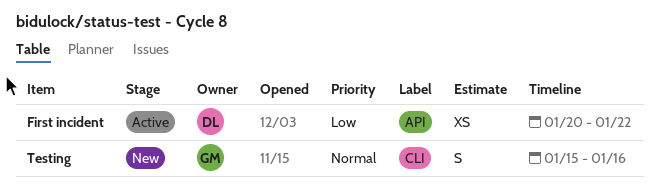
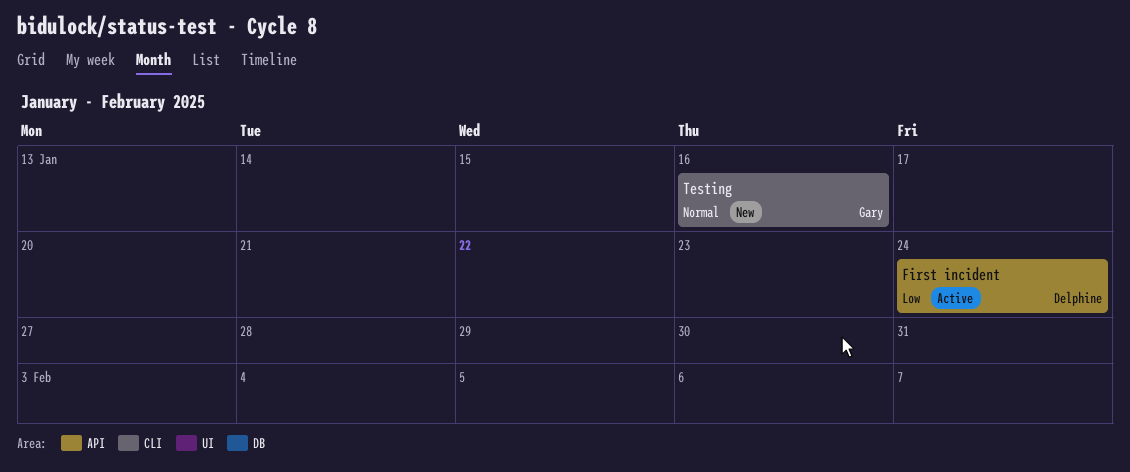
First incident, due: Jan 22 -> Jan 24

